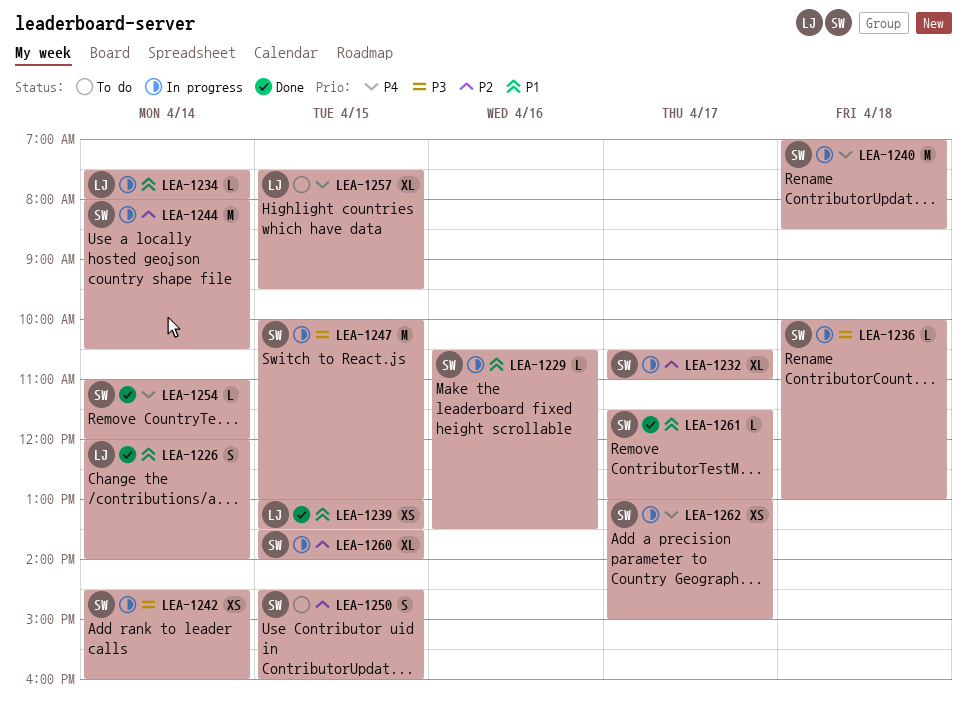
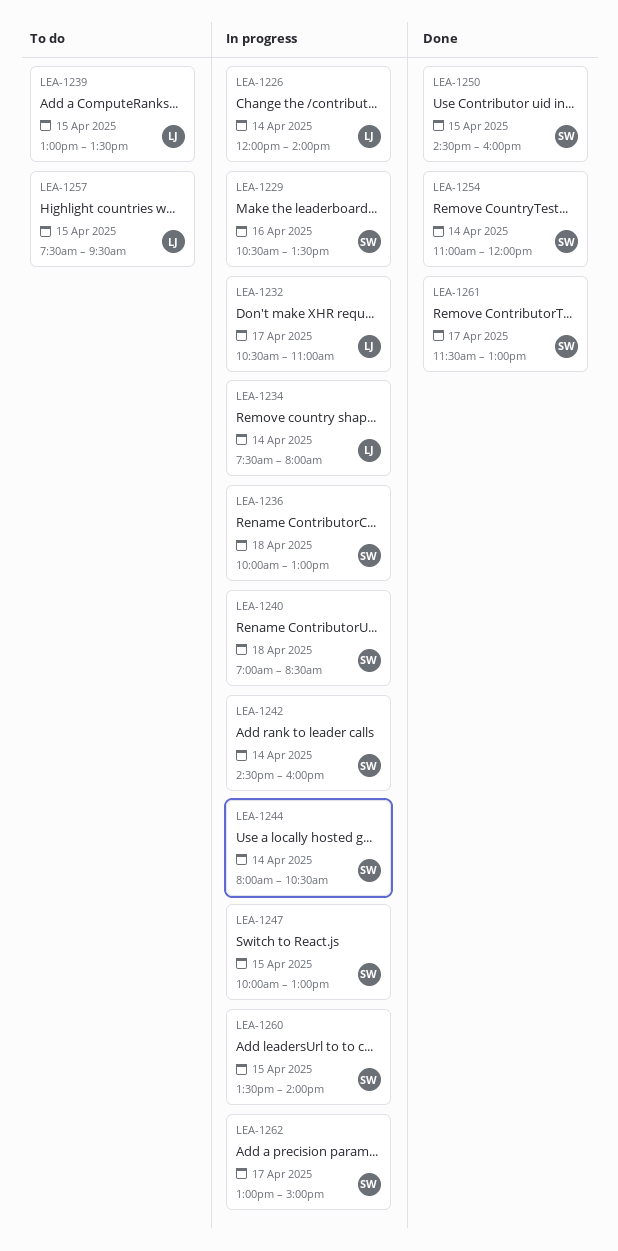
LEA-1226, status: Done -> In progress
LEA-1232, owner: SW -> LJ
LEA-1239, status: Done -> To do
LEA-1250, status: To do -> Done

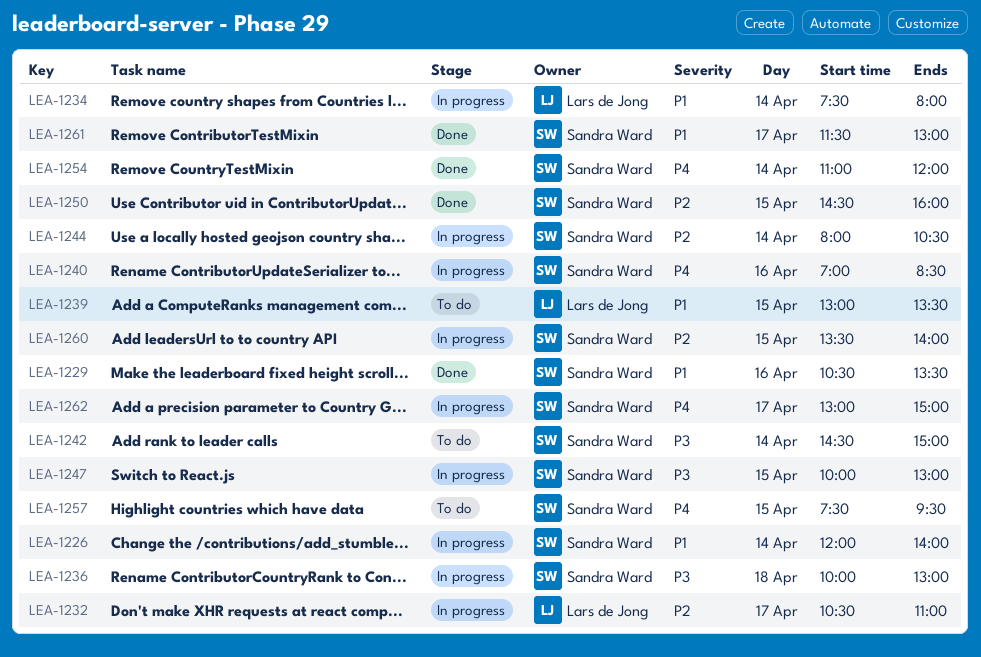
LEA-1226, owner: Lars de Jong -> Sandra Ward
LEA-1229, status: In progress -> Done
LEA-1240, day: Apr 18 -> Apr 16
LEA-1242, status: In progress -> To do
LEA-1242, ends: 16:00 -> 15:00
LEA-1257, owner: Lars de Jong -> Sandra Ward

